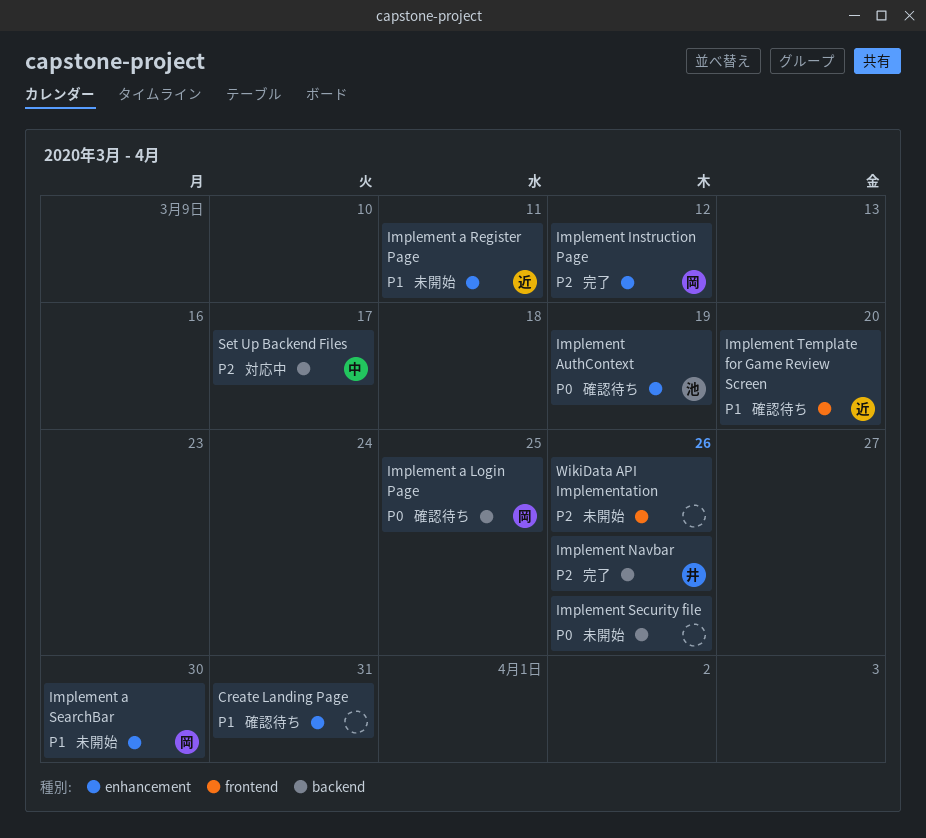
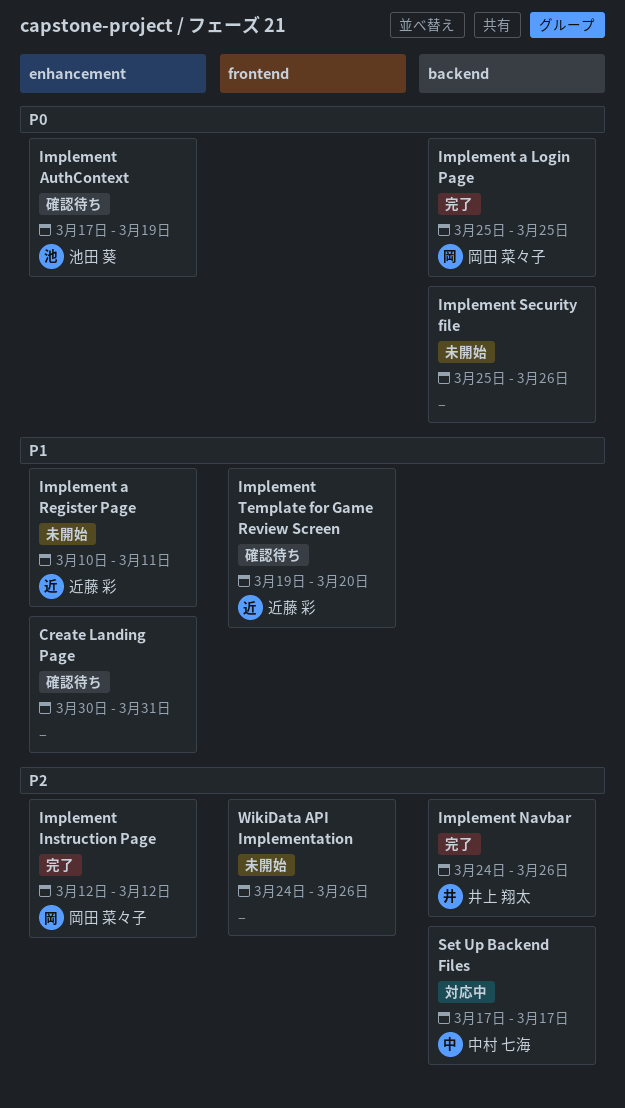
Implement a Login Page, status: 確認待ち -> 完了
Implement a SearchBar: present -> none

